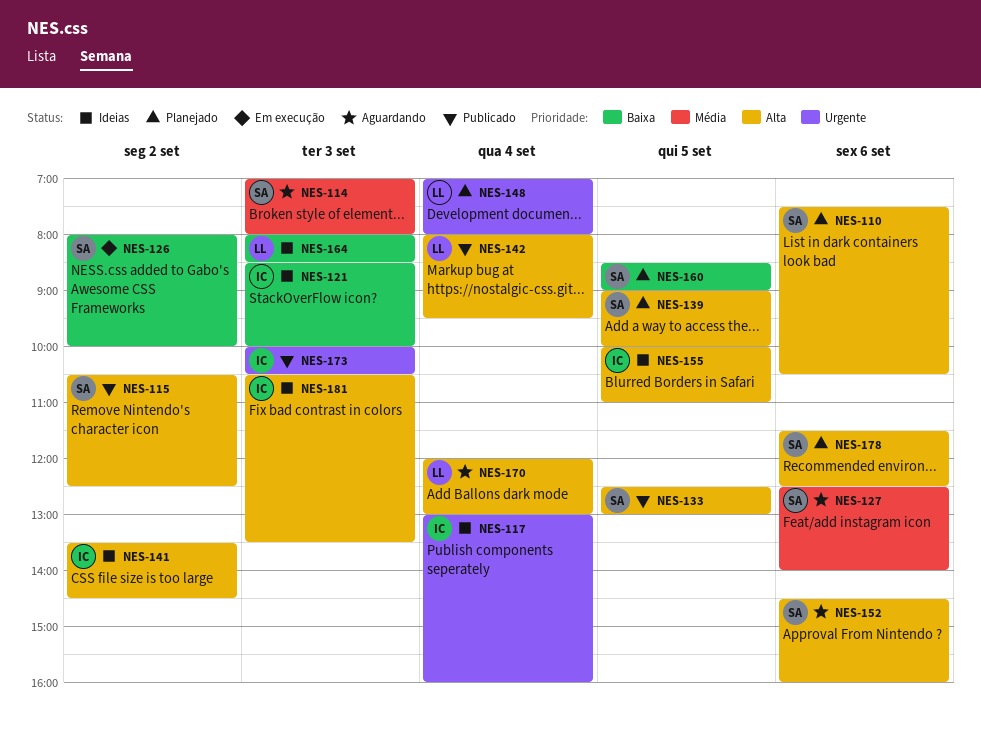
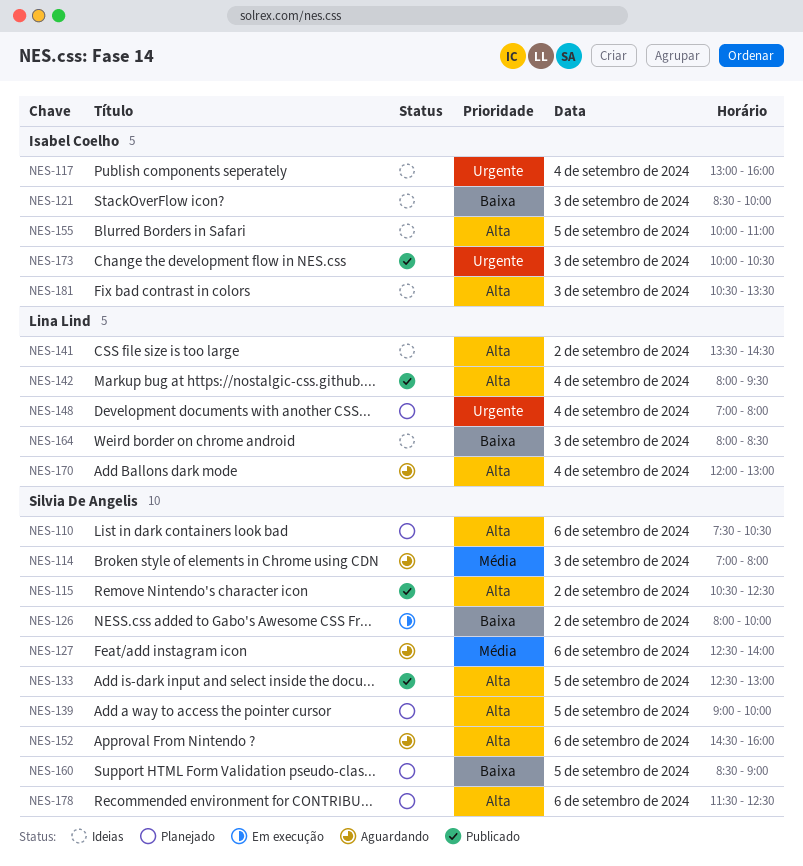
NES-141, owner: Isabel Coelho -> Lina Lind

